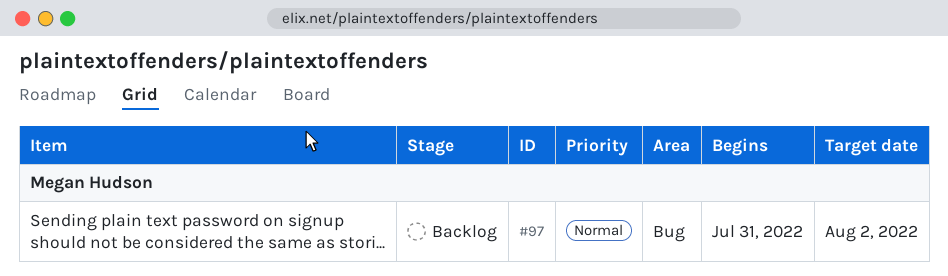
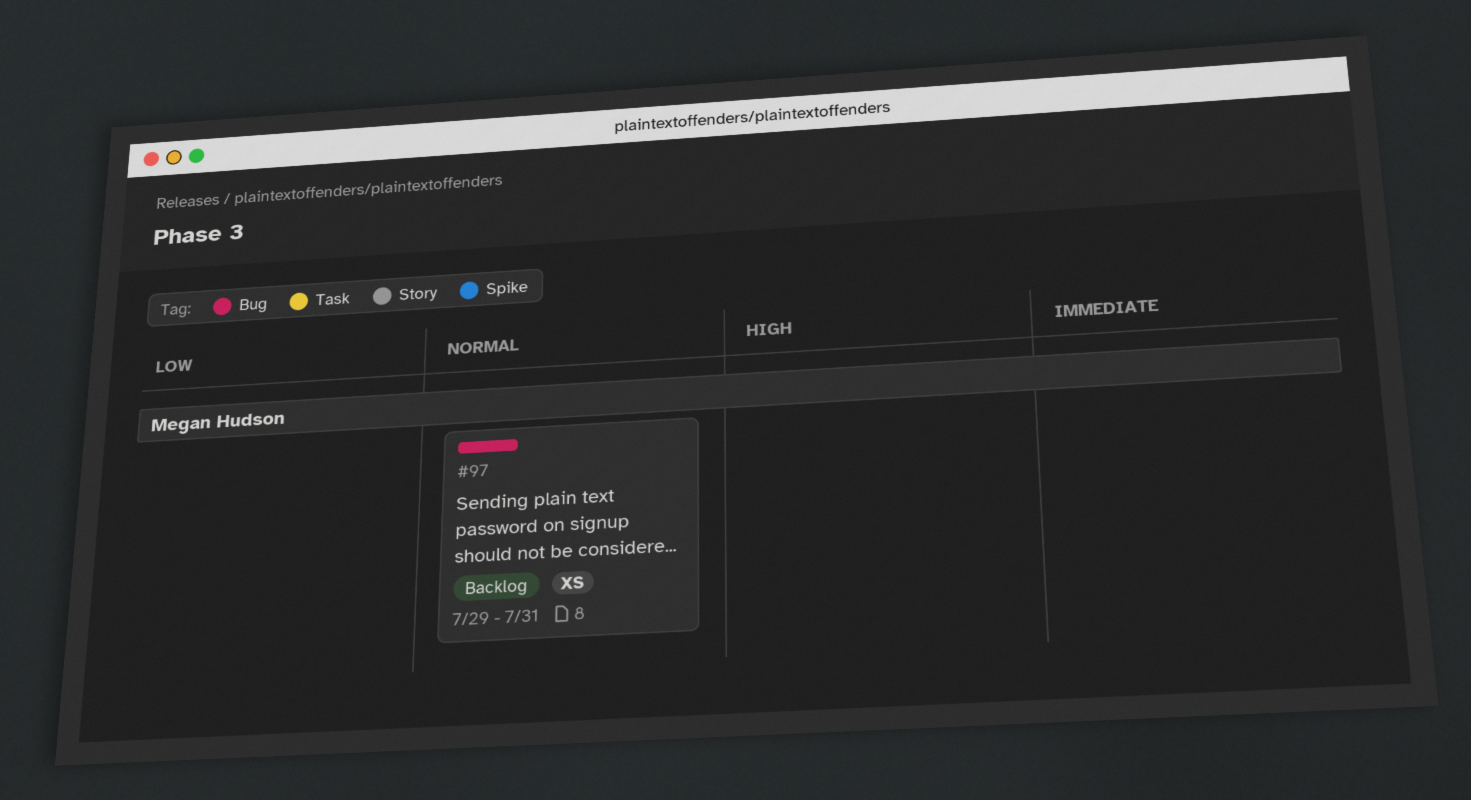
#97, start: Jul 31 -> Jul 29
#97, due: Aug 2 -> Jul 31

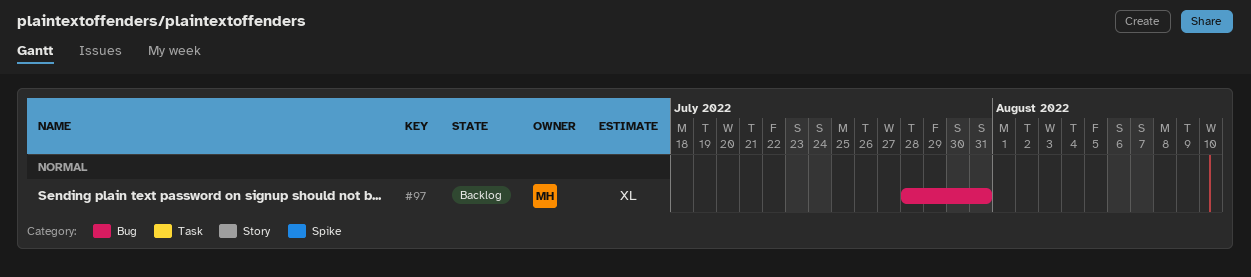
#97, estimate: XS -> XL
#97, start: Jul 29 -> Jul 28

